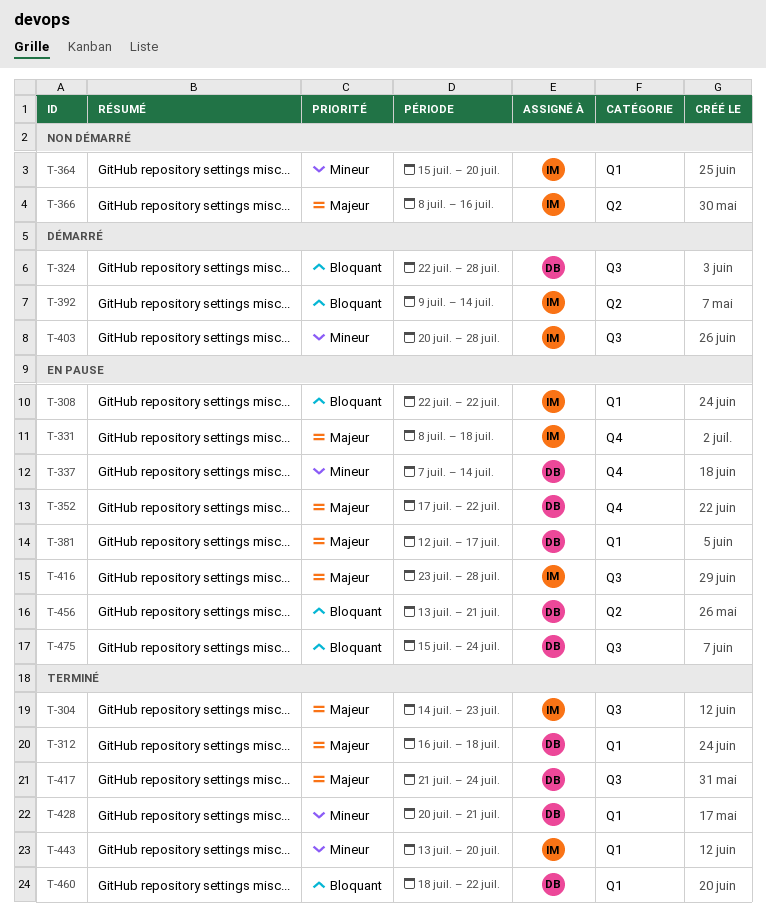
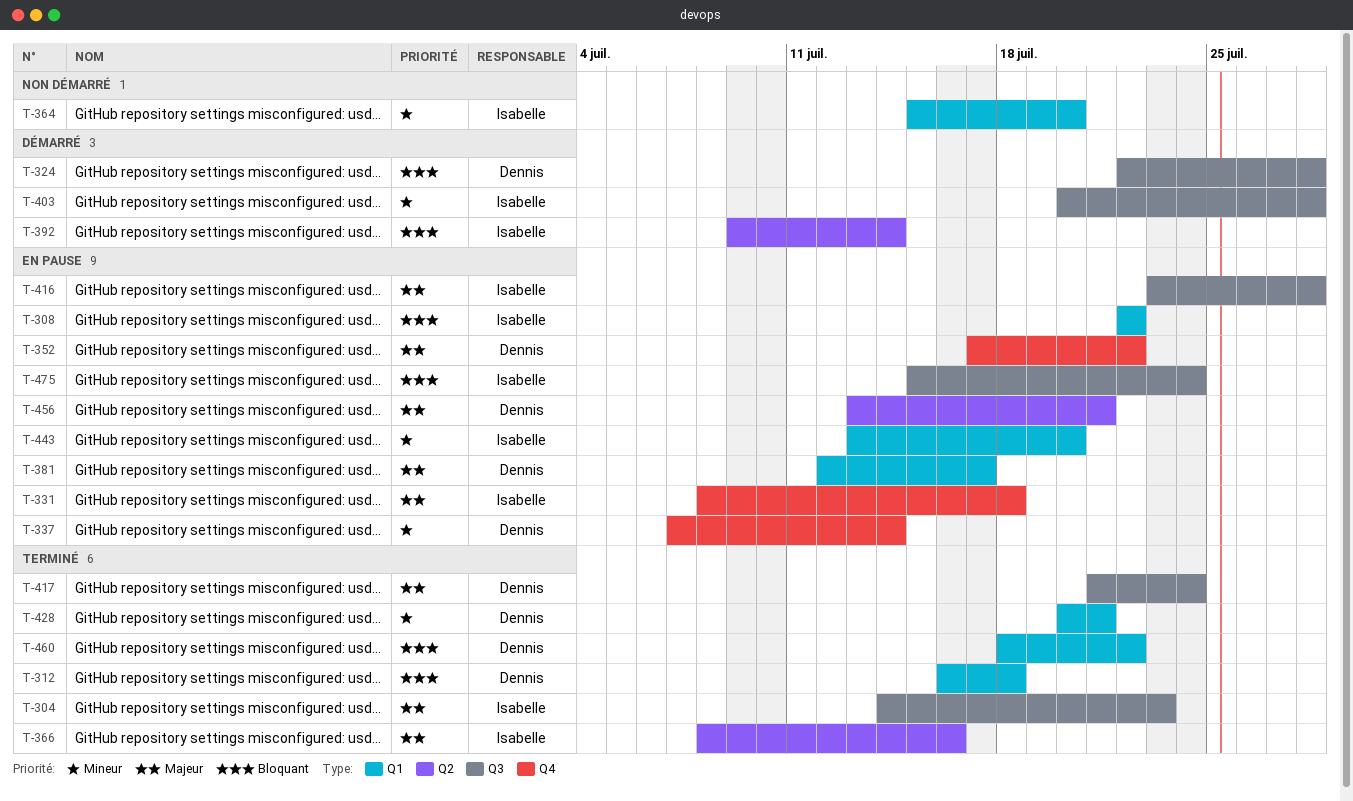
T-312, priority: Majeur -> Bloquant
T-366, status: Non démarré -> Terminé
T-443, status: Terminé -> En pause
T-456, priority: Bloquant -> Majeur
T-475, owner: Dennis -> Isabelle

